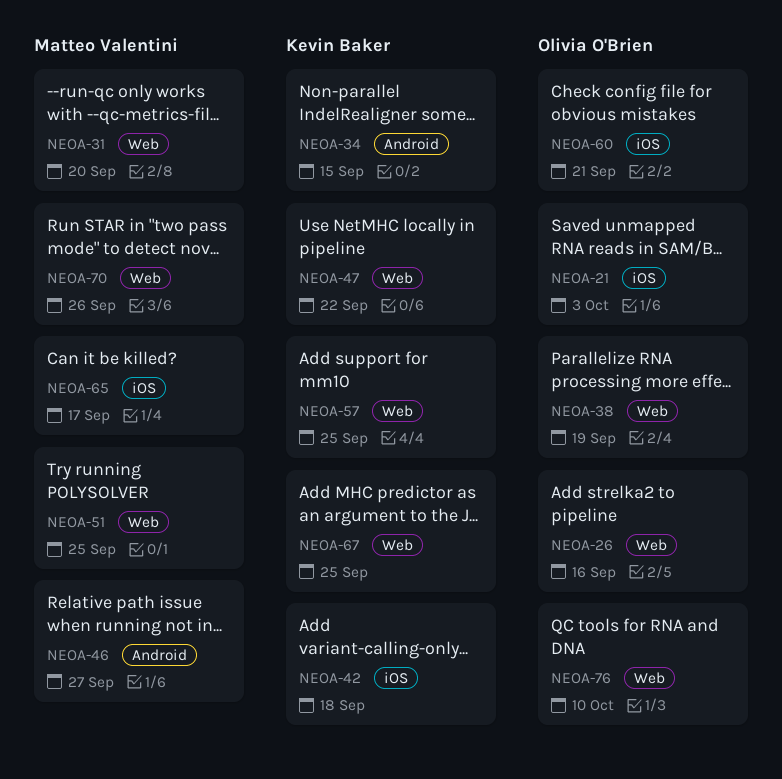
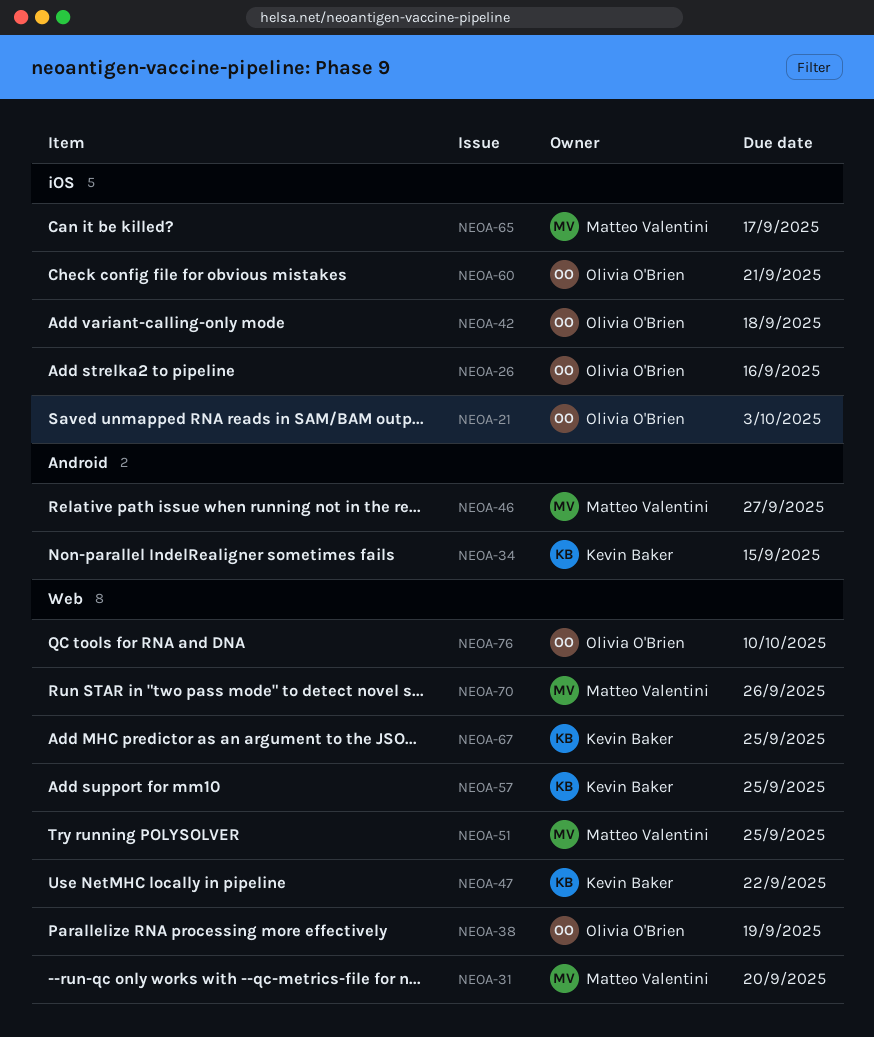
NEOA-26, label: Web -> iOS
NEOA-42, owner: Kevin Baker -> Olivia O'Brien

